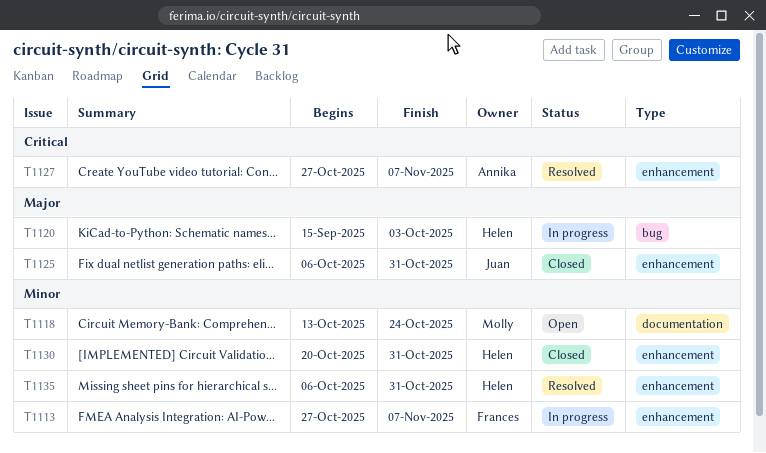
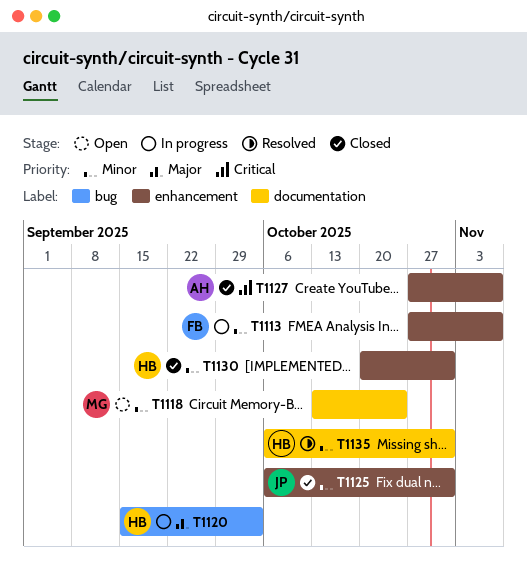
T1125, priority: Major -> Minor
T1127, status: Resolved -> Closed
T1135, label: enhancement -> documentation

